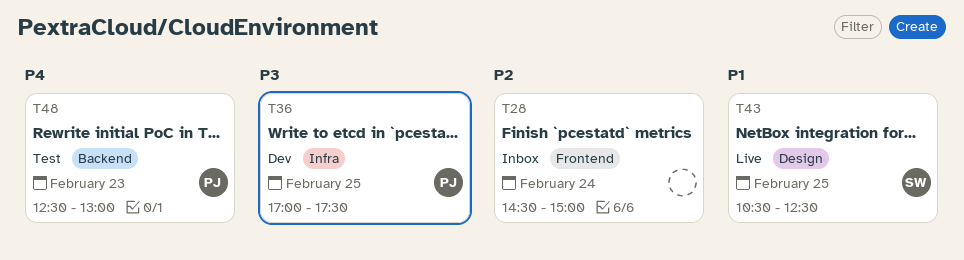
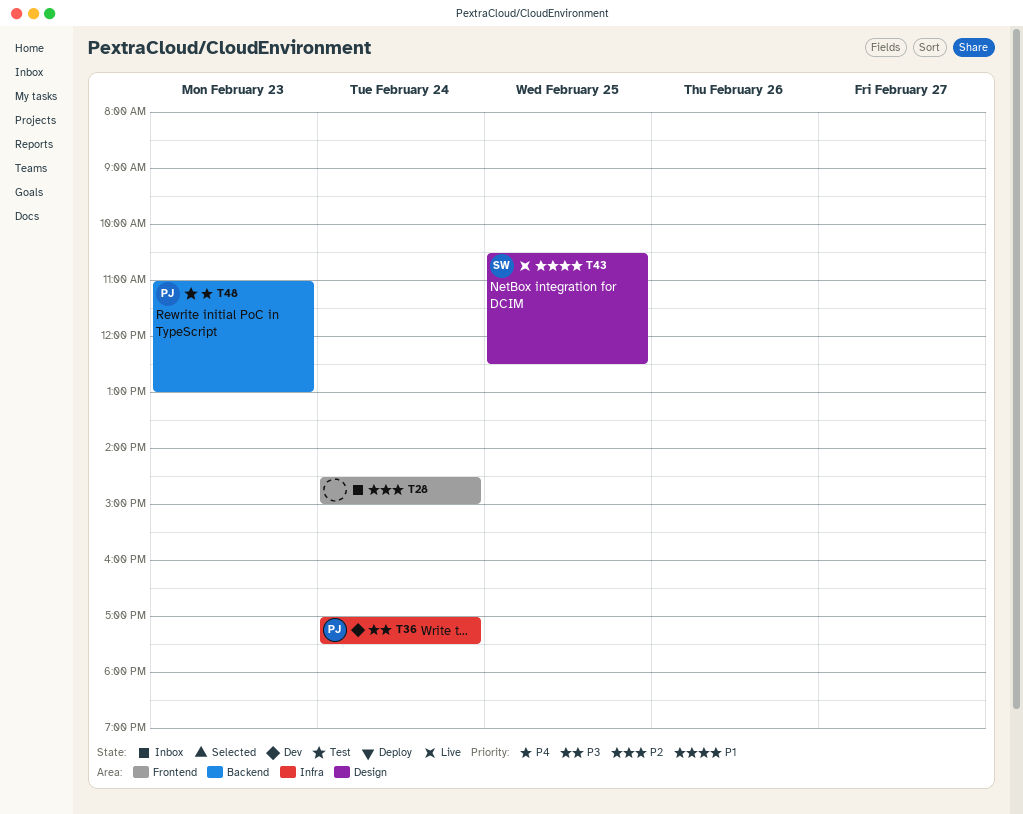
T36, day: Feb 25 -> Feb 24
T48, begins: 12:30 -> 11:00

